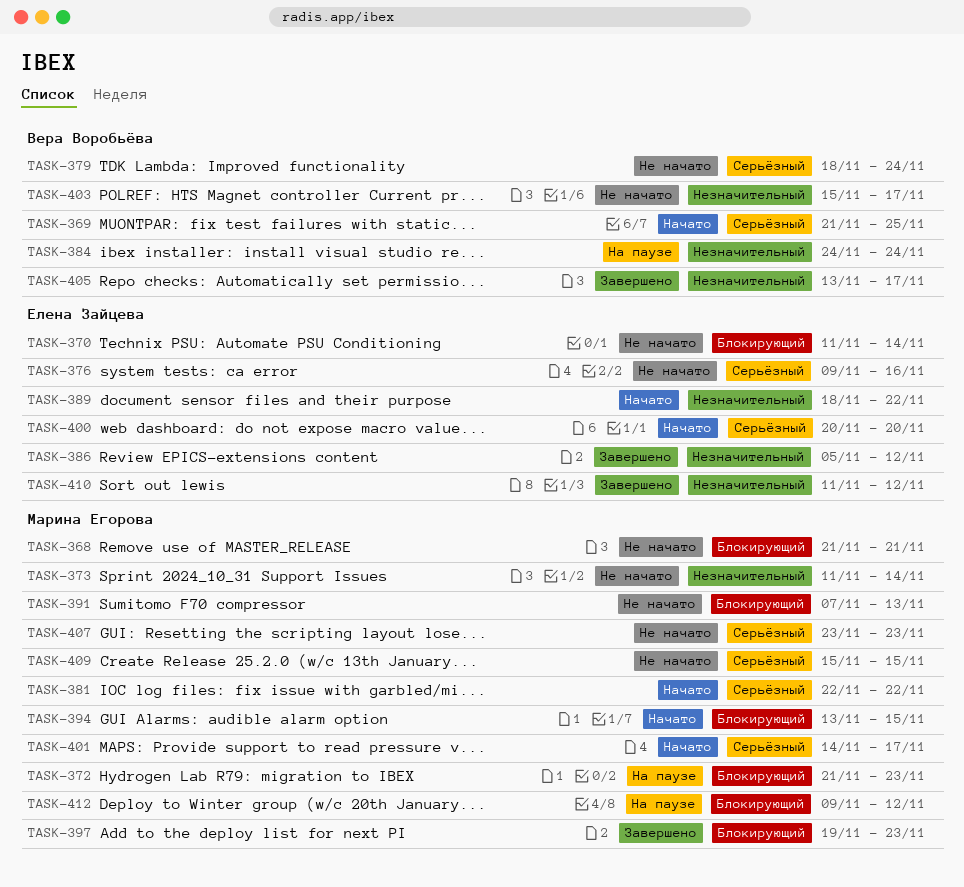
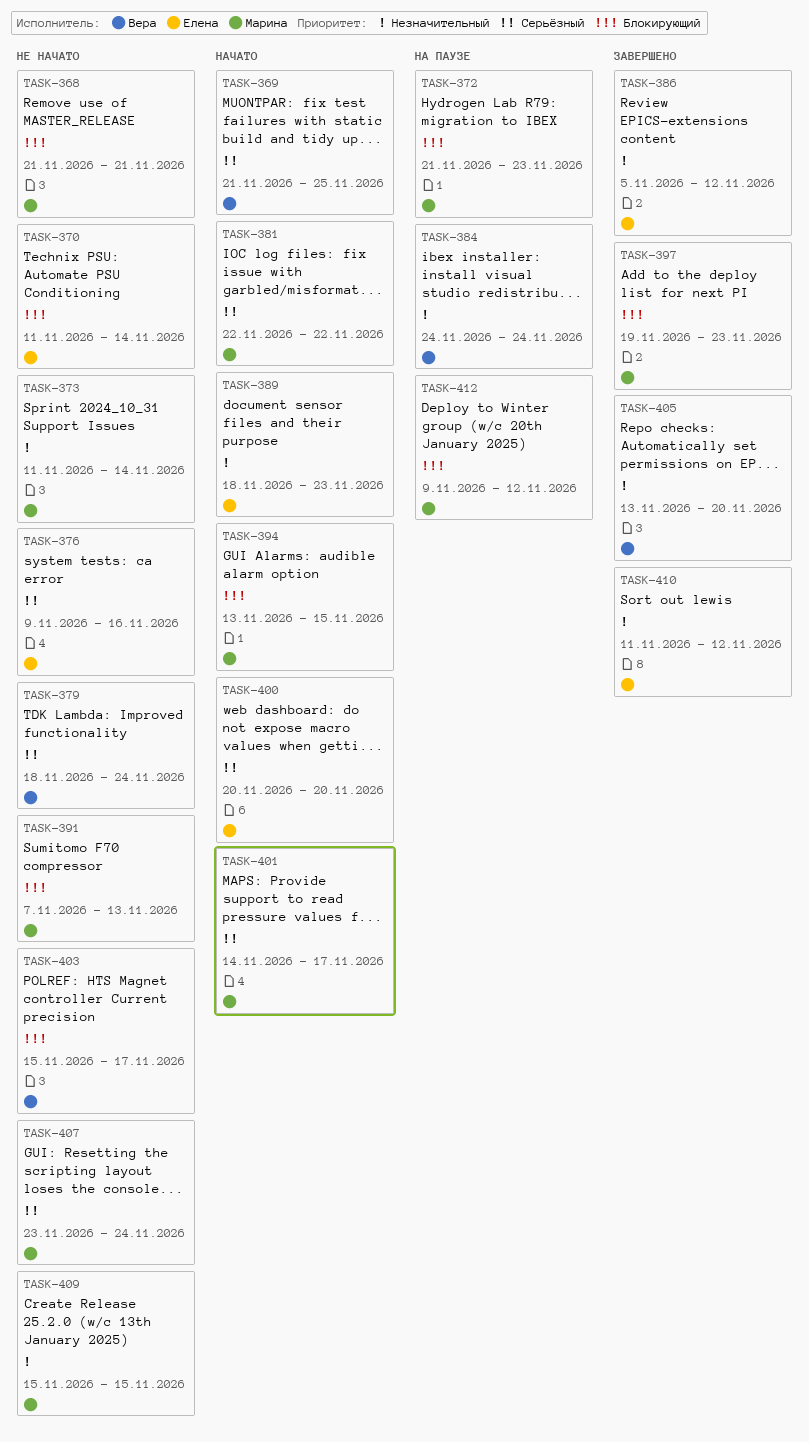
TASK-389, due: Nov 22 -> Nov 23
TASK-403, priority: Незначительный -> Блокирующий
TASK-405, due: Nov 17 -> Nov 20
TASK-407, due: Nov 23 -> Nov 24
TASK-409, priority: Серьёзный -> Незначительный

